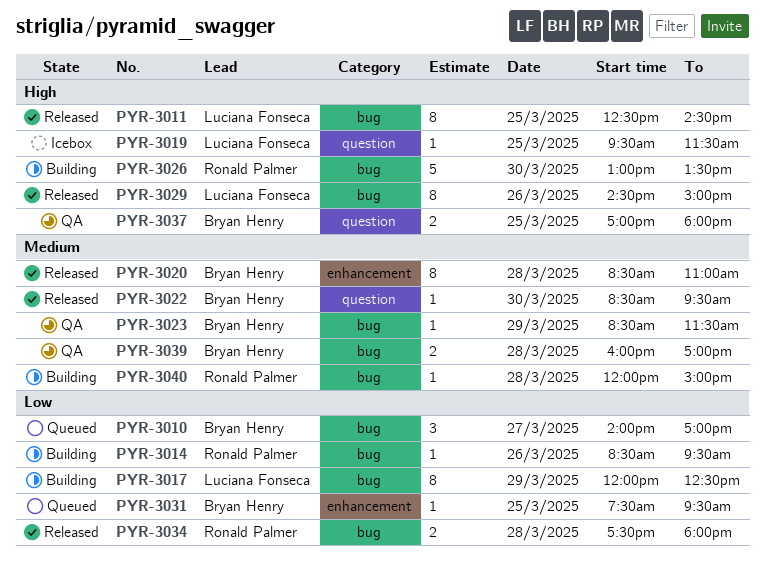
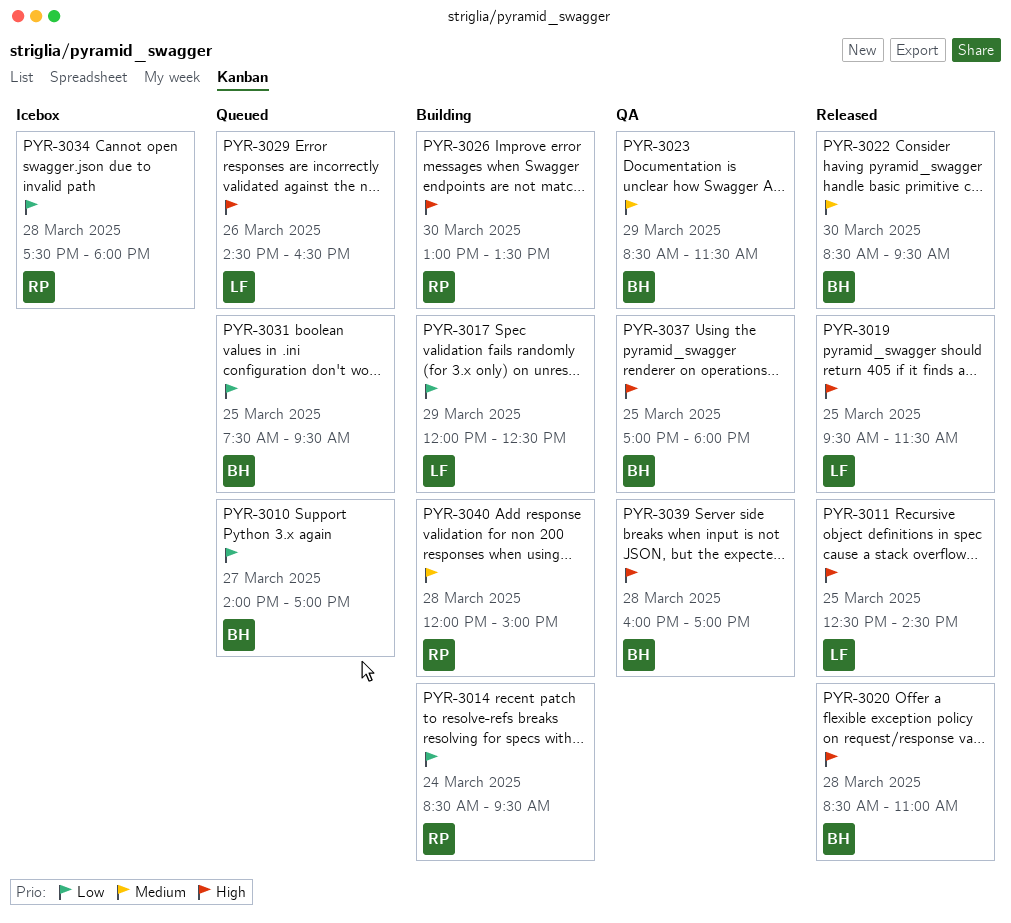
PYR-3014, day: Mar 26 -> Mar 24
PYR-3019, status: Icebox -> Released
PYR-3020, priority: Medium -> High
PYR-3029, status: Released -> Queued
PYR-3029, ends: 15:00 -> 16:30
PYR-3034, status: Released -> Icebox
PYR-3039, priority: Medium -> High

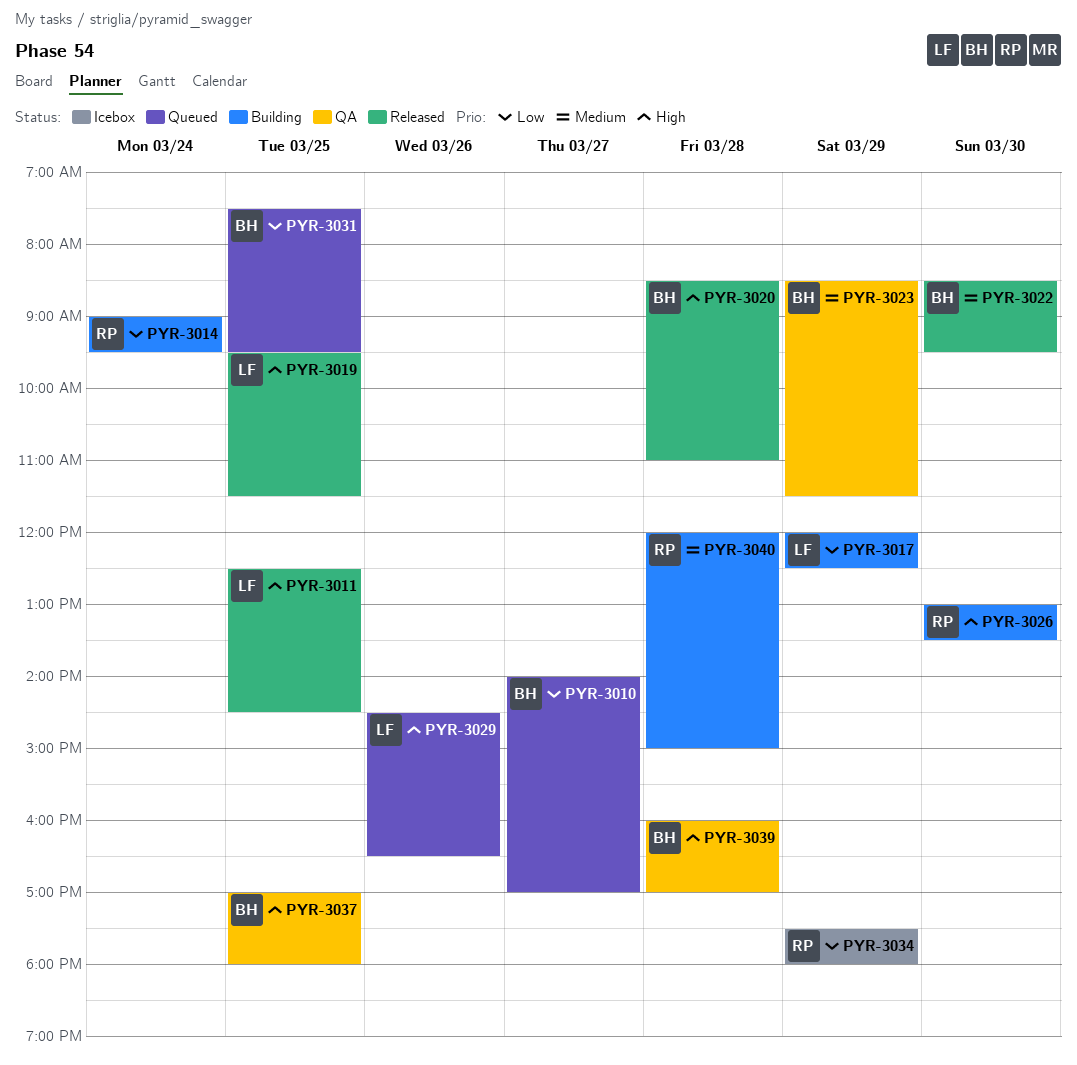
PYR-3014, begins: 08:30 -> 09:00
PYR-3034, day: Mar 28 -> Mar 29

